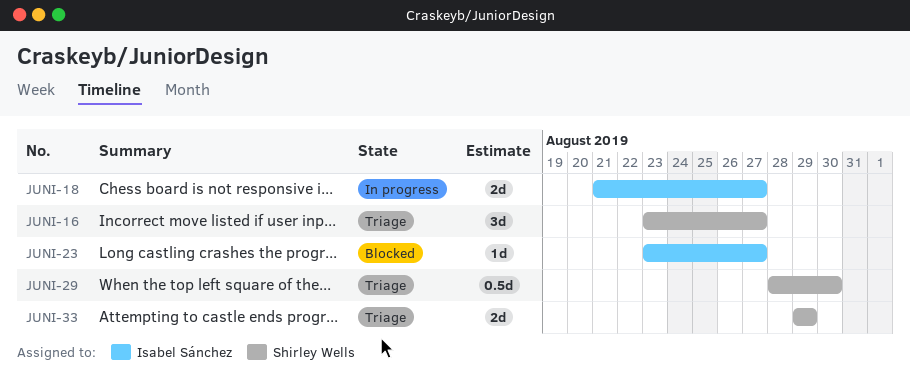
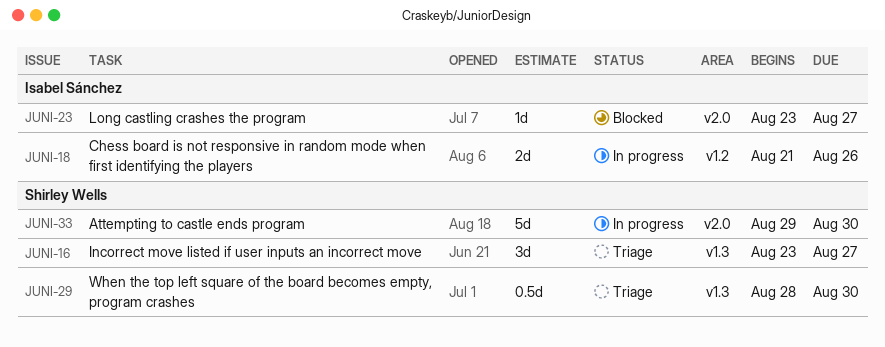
JUNI-18, due: Aug 27 -> Aug 26
JUNI-33, status: Triage -> In progress
JUNI-33, estimate: 2d -> 5d
JUNI-33, due: Aug 29 -> Aug 30

